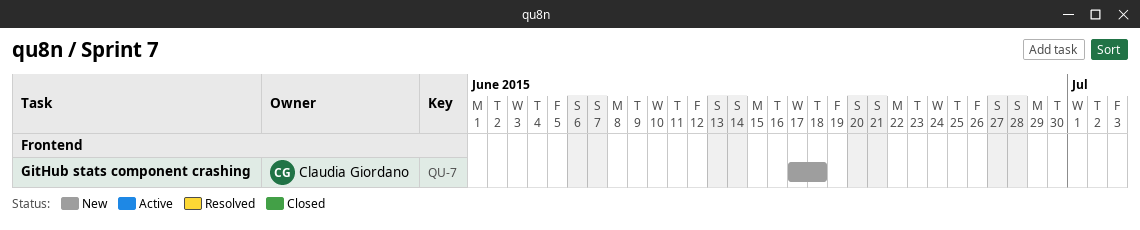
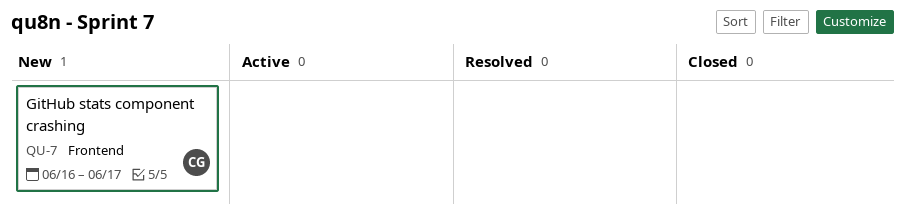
QU-7, start: Jun 17 -> Jun 16
QU-7, due: Jun 18 -> Jun 17

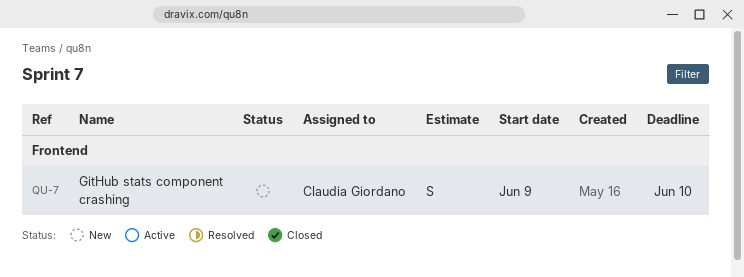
QU-7, start: Jun 16 -> Jun 9
QU-7, due: Jun 17 -> Jun 10

